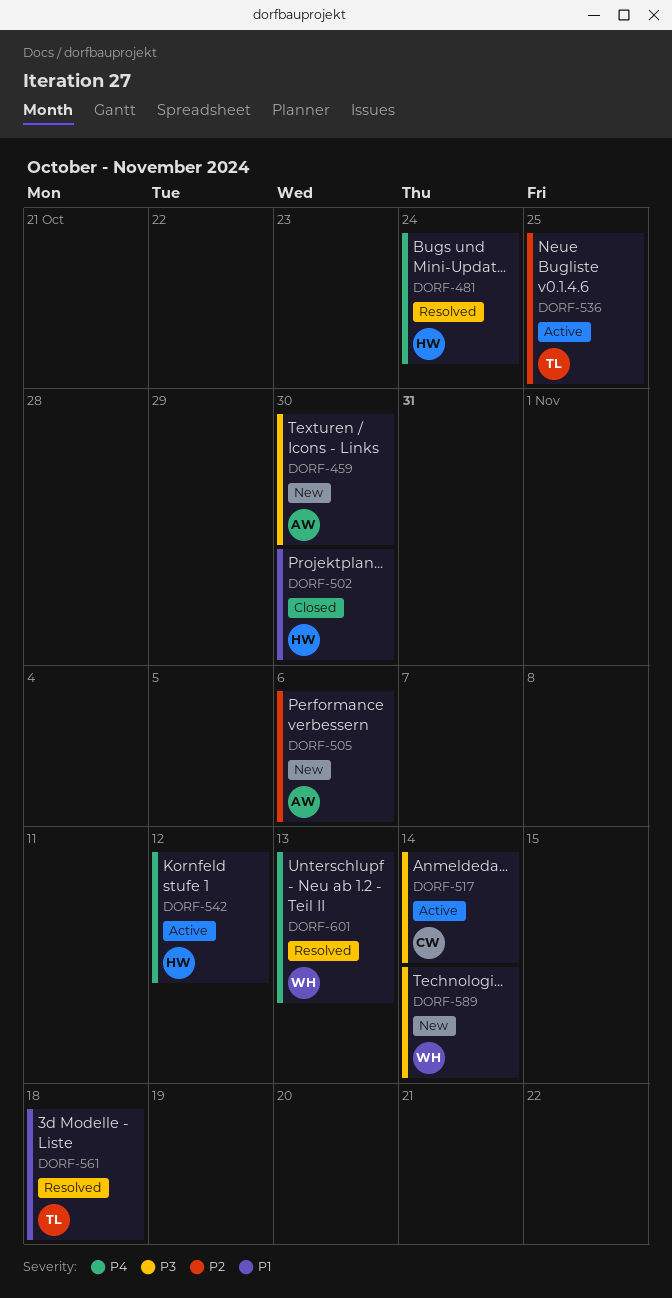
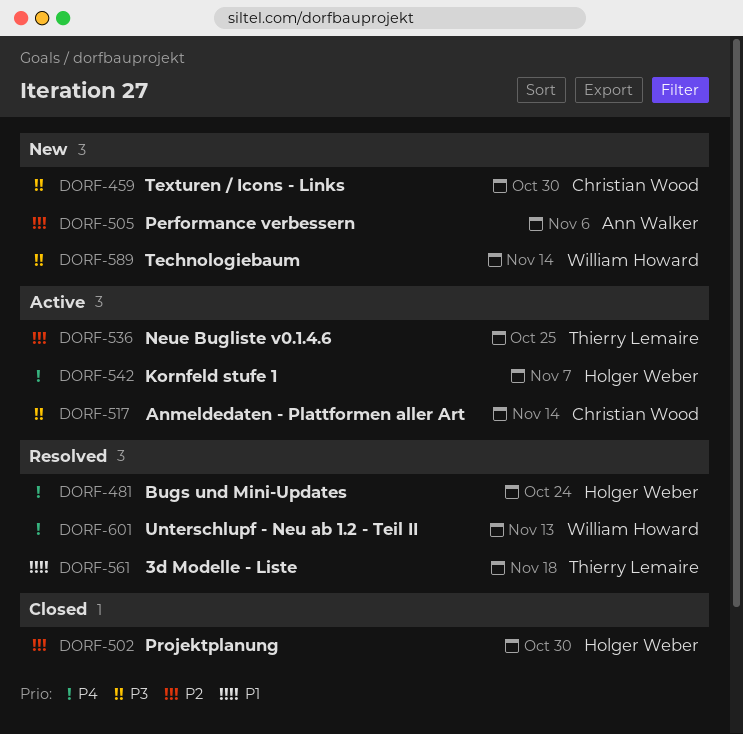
DORF-459, owner: Ann Walker -> Christian Wood
DORF-502, priority: P1 -> P2
DORF-542, due: Nov 12 -> Nov 7

